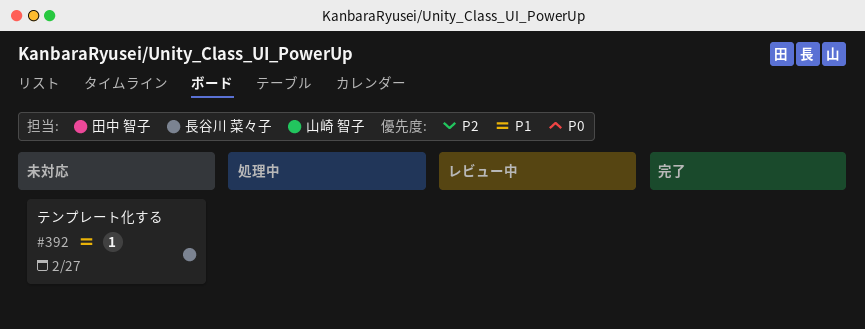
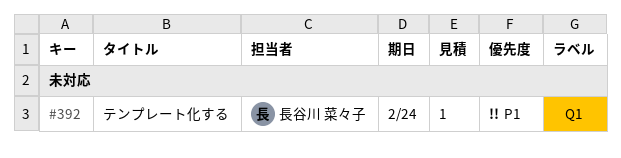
#392, due: Feb 27 -> Feb 24

